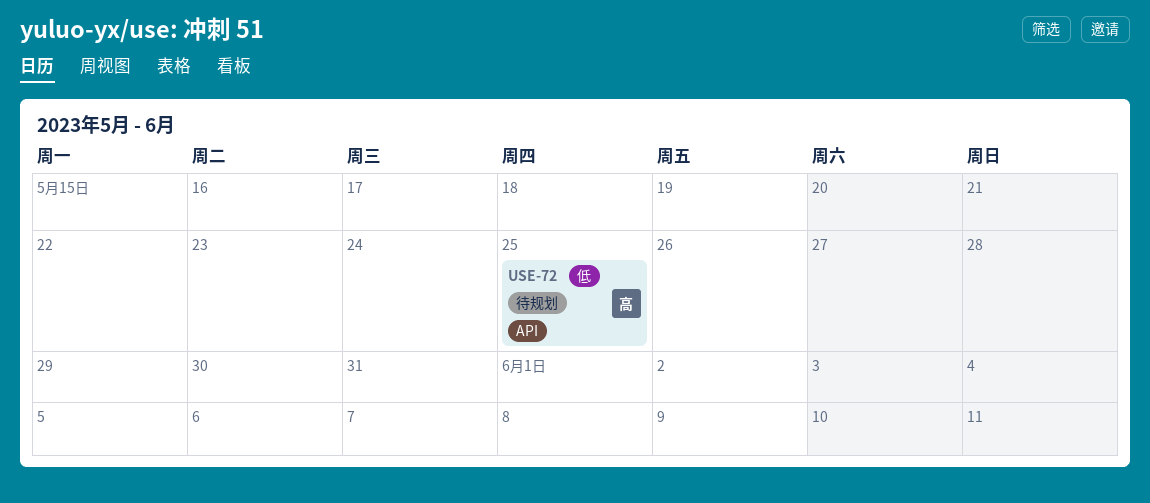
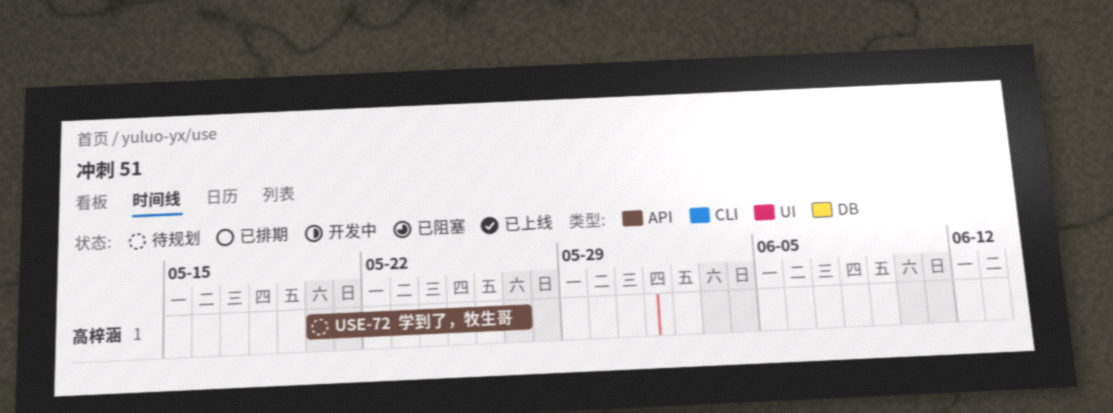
USE-72, due: May 25 -> May 27

